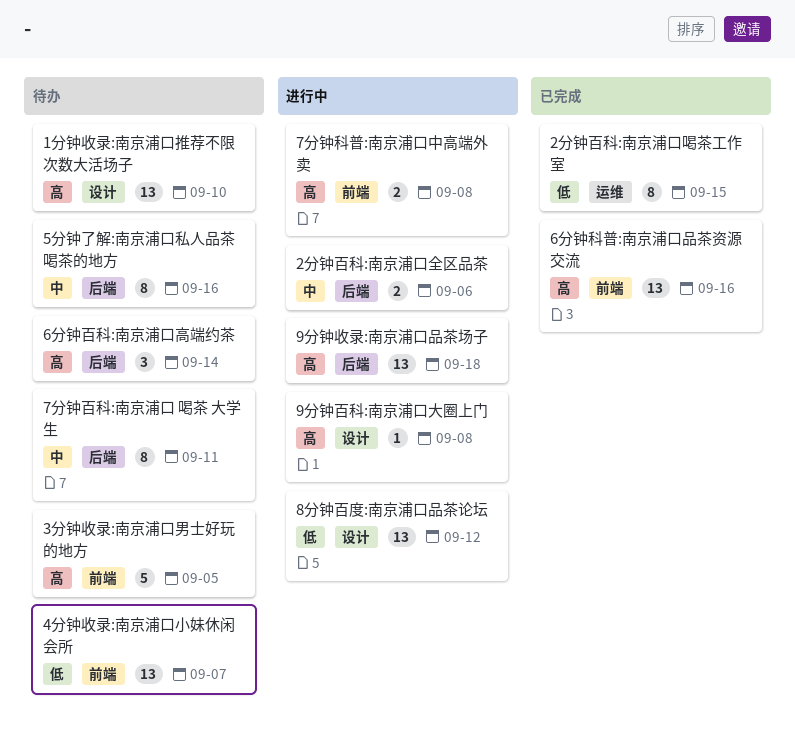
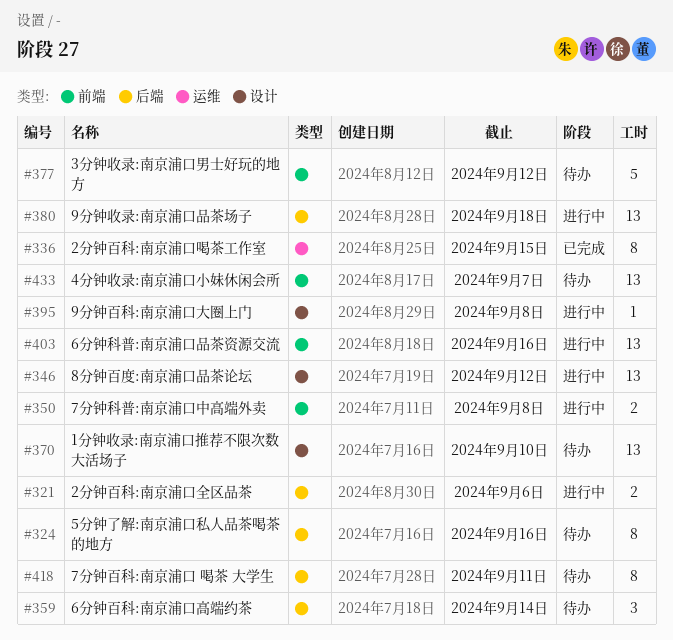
3分钟收录:南京浦口男士好玩的地方, due: Sep 5 -> Sep 12
6分钟科普:南京浦口品茶资源交流, status: 已完成 -> 进行中

